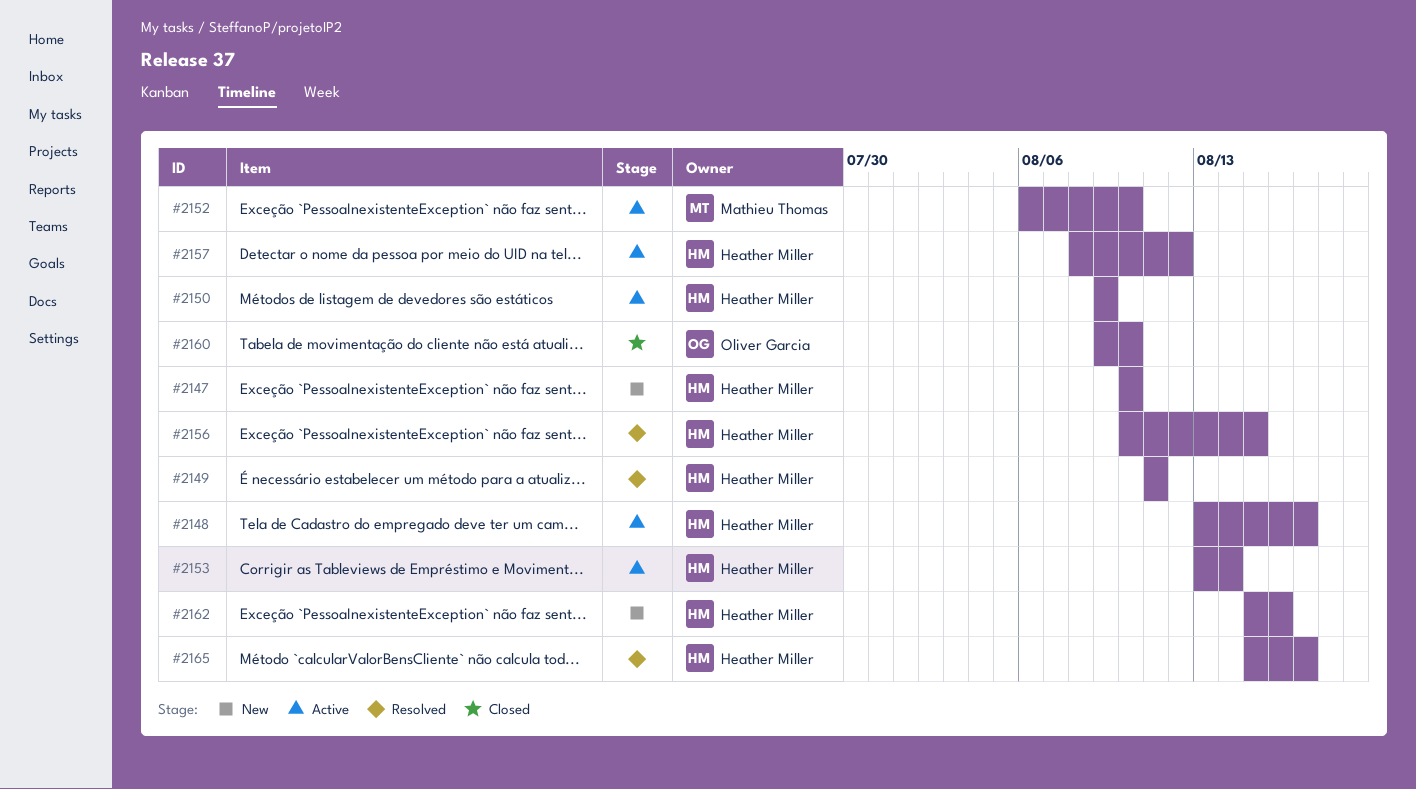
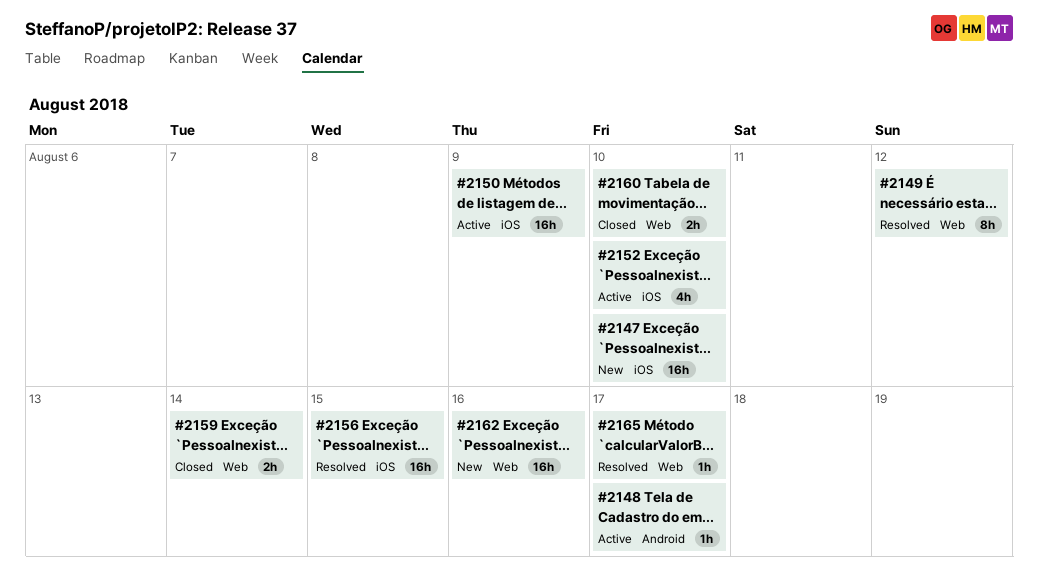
#2149, due: Aug 11 -> Aug 12
#2153: present -> none
#2157: present -> none
#2159: none -> present

